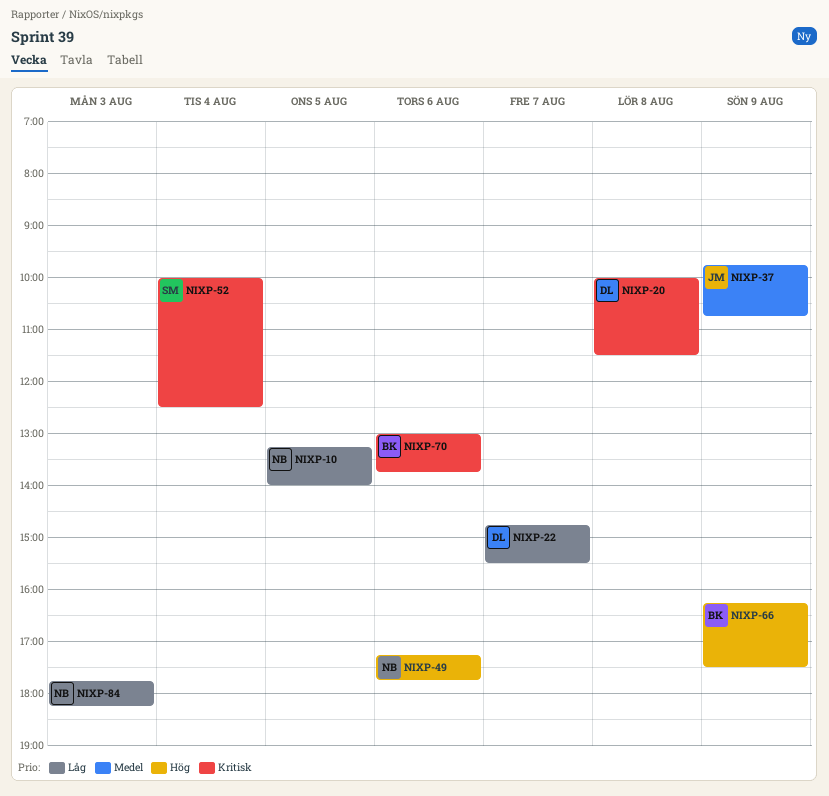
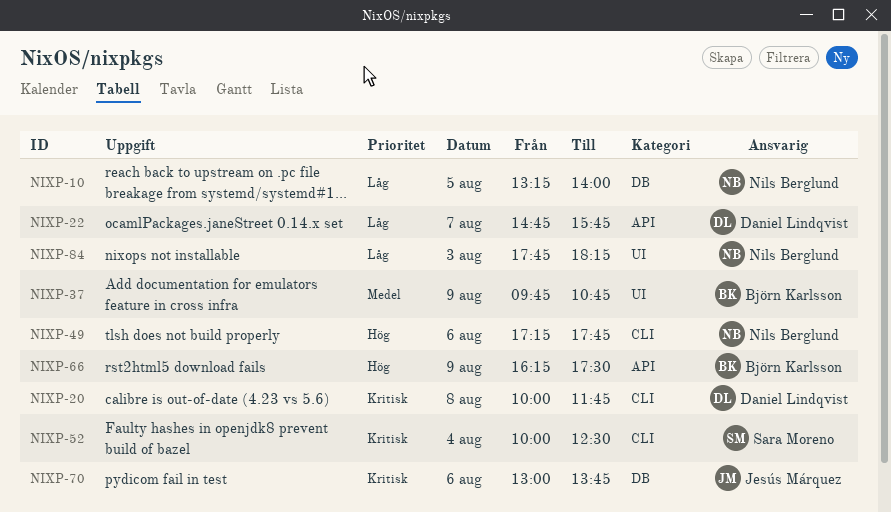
NIXP-20, ends: 11:30 -> 11:45
NIXP-22, ends: 15:30 -> 15:45
NIXP-37, owner: Jesús Márquez -> Björn Karlsson
NIXP-70, owner: Björn Karlsson -> Jesús Márquez

